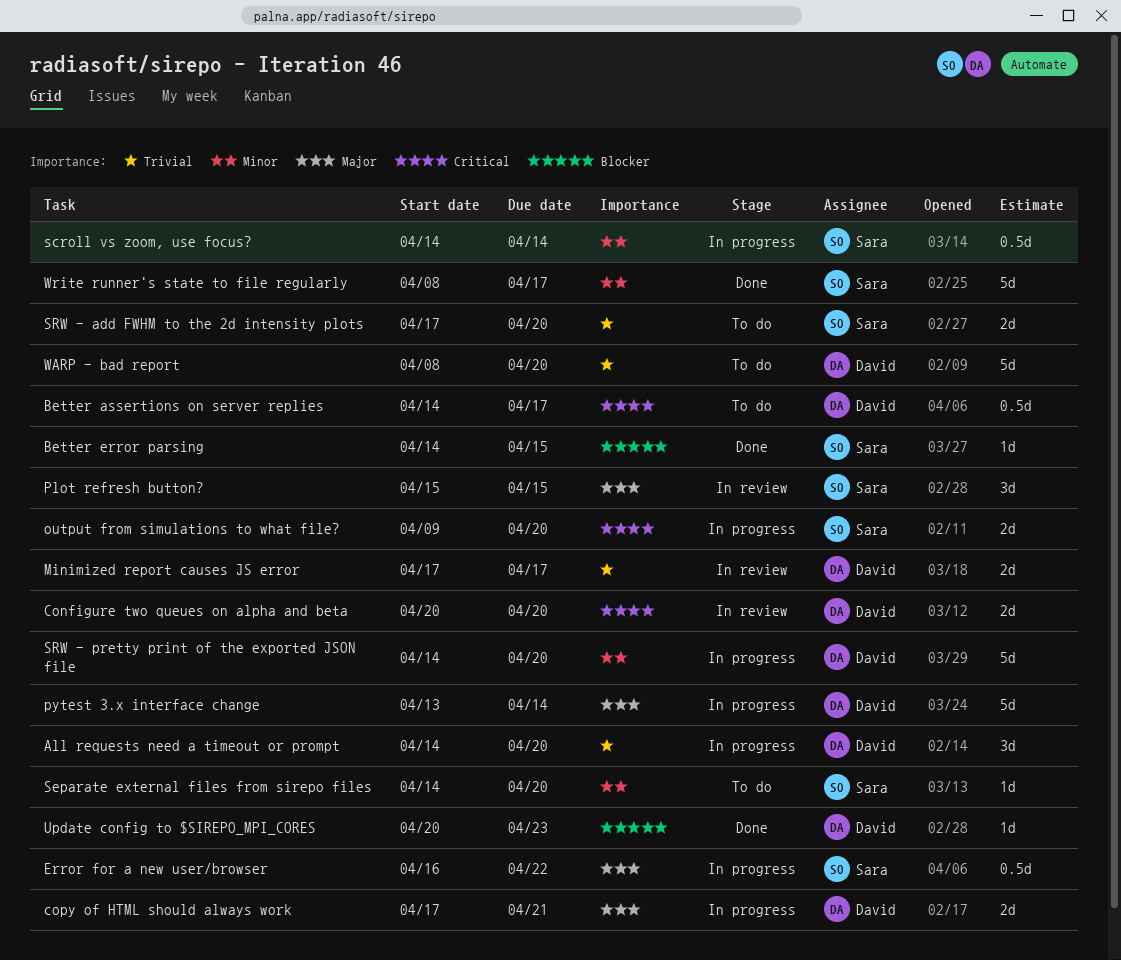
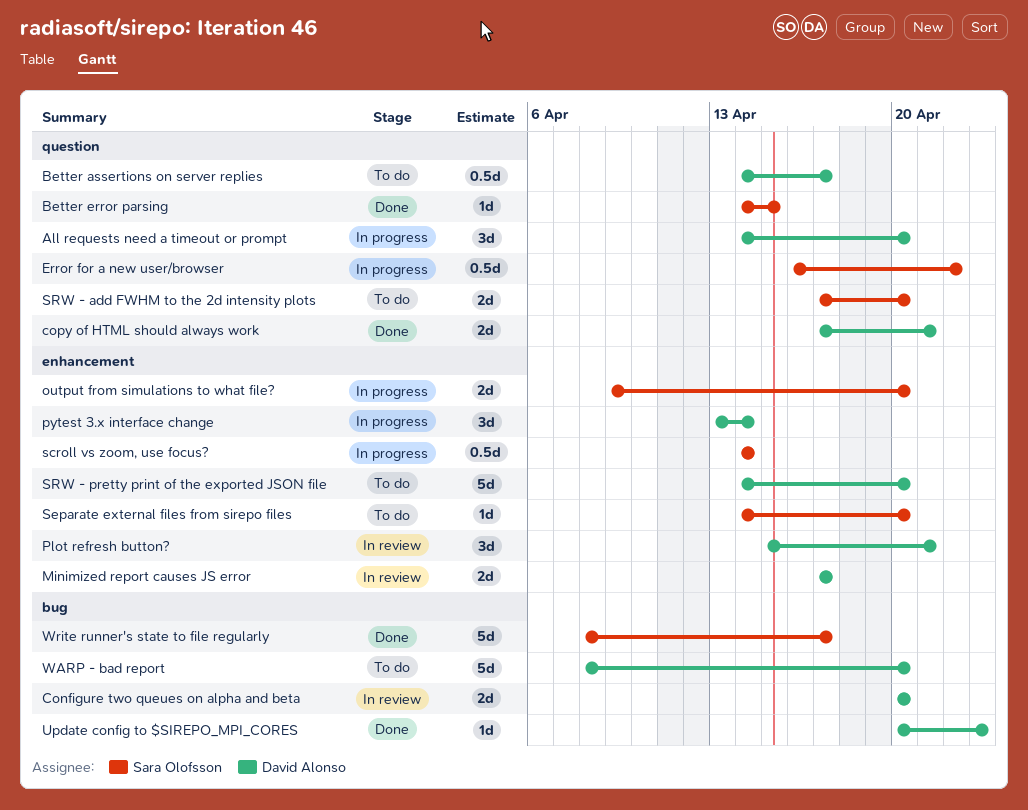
copy of HTML should always work, status: In progress -> Done
Plot refresh button?, owner: Sara Olofsson -> David Alonso
Plot refresh button?, due: Apr 15 -> Apr 21
pytest 3.x interface change, estimate: 5d -> 3d
SRW - pretty print of the exported JSON file, status: In progress -> To do

